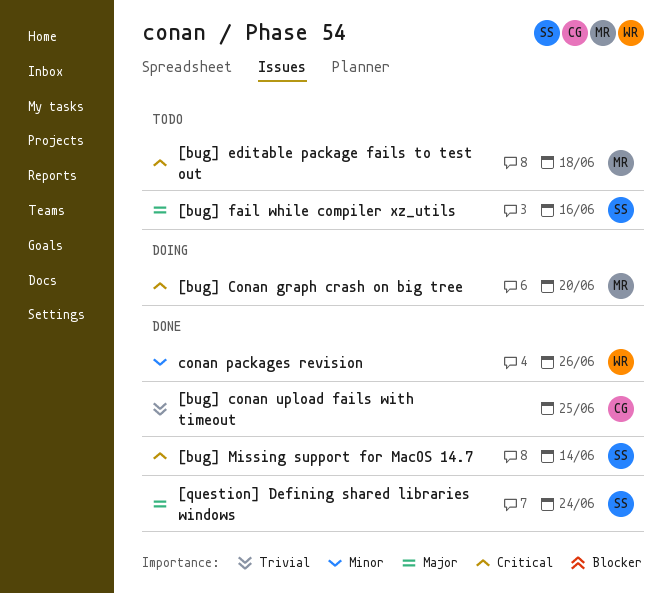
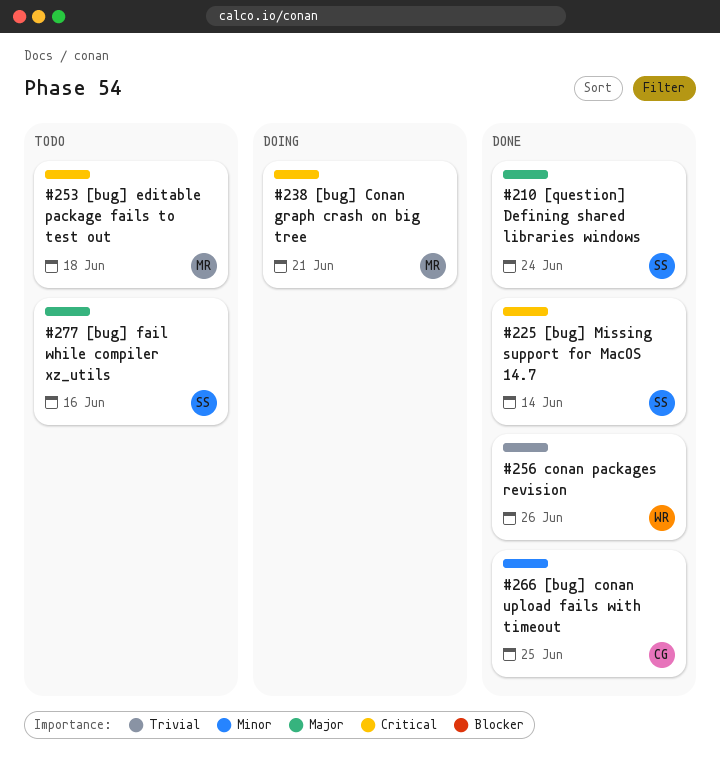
[bug] Conan graph crash on big tree, due: Jun 20 -> Jun 21
[bug] conan upload fails with timeout, priority: Trivial -> Minor
conan packages revision, priority: Minor -> Trivial

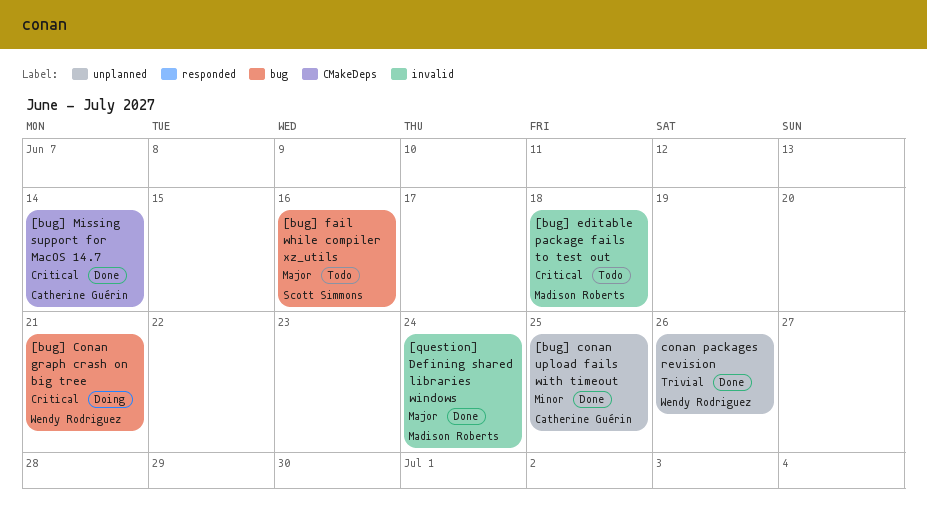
[bug] Conan graph crash on big tree, owner: Madison Roberts -> Wendy Rodriguez
[bug] Missing support for MacOS 14.7, owner: Scott Simmons -> Catherine Guérin
[question] Defining shared libraries windows, owner: Scott Simmons -> Madison Roberts

